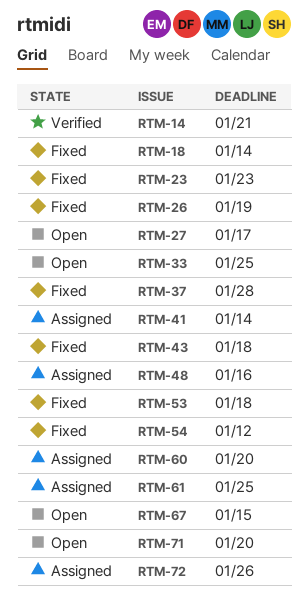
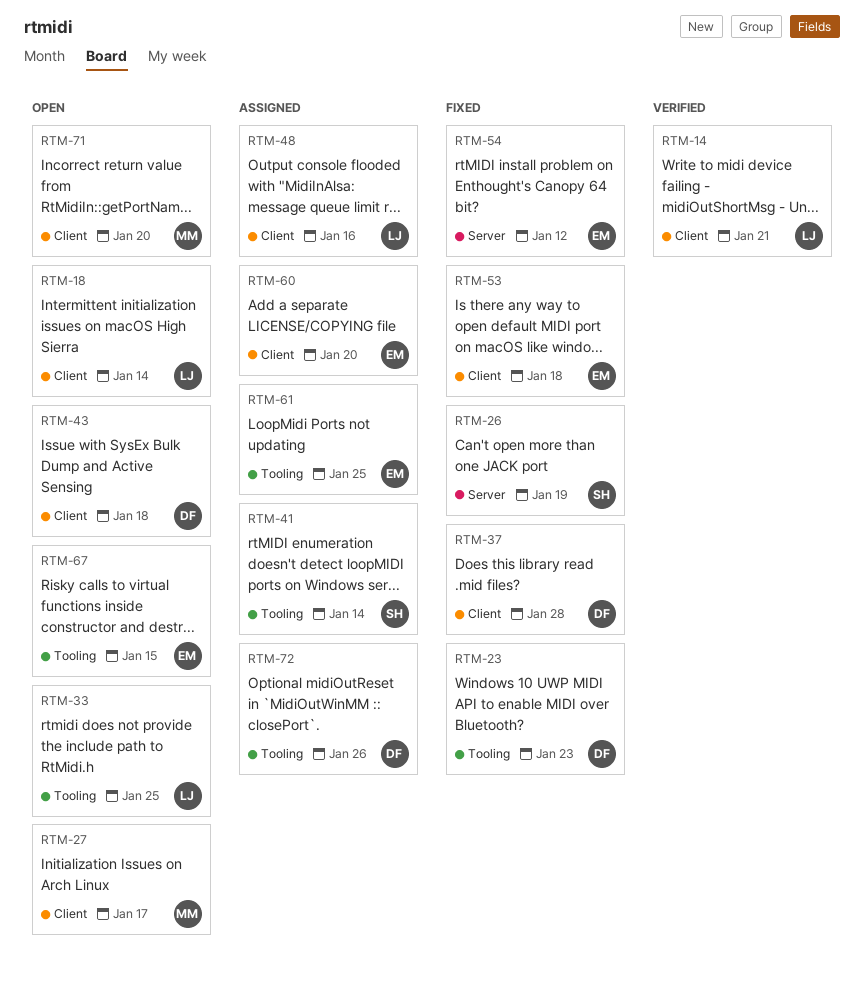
RTM-18, status: Fixed -> Open
RTM-43, status: Fixed -> Open

